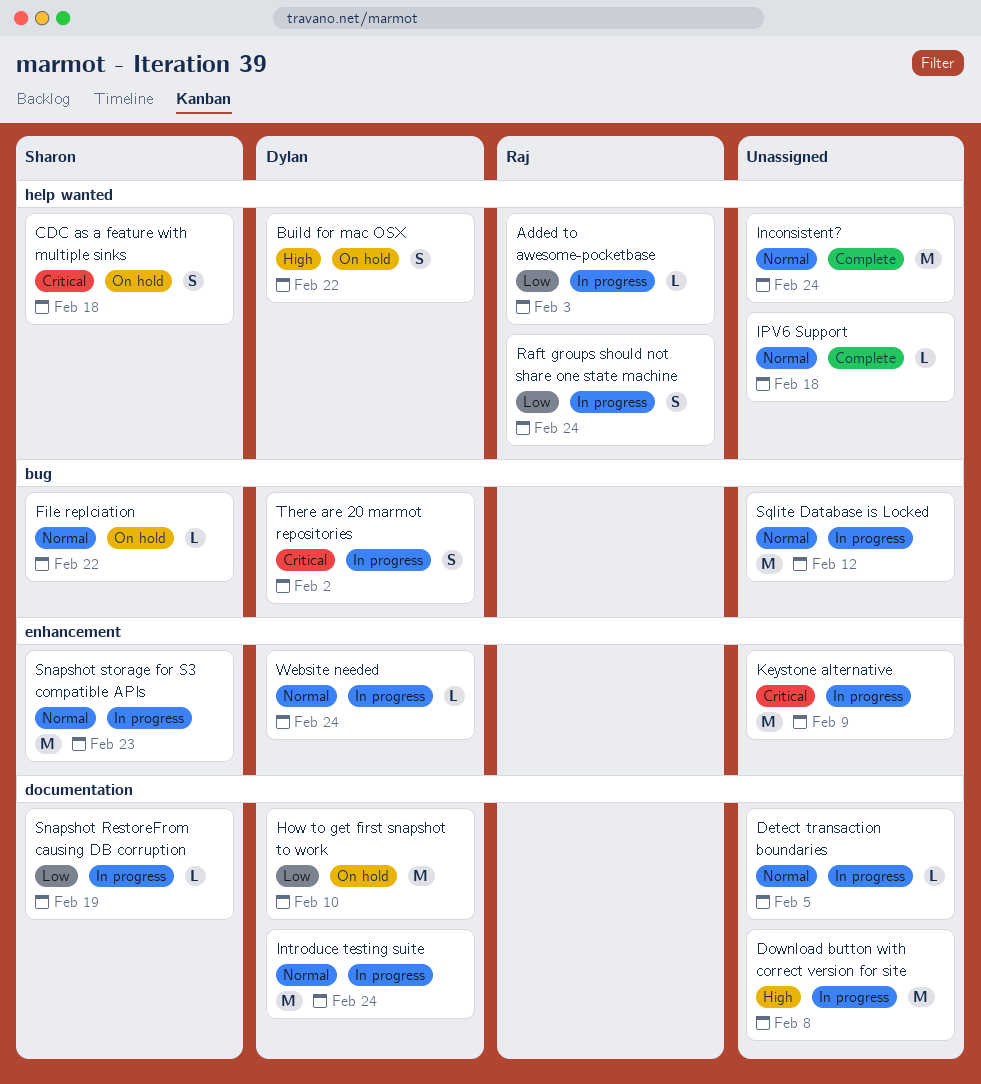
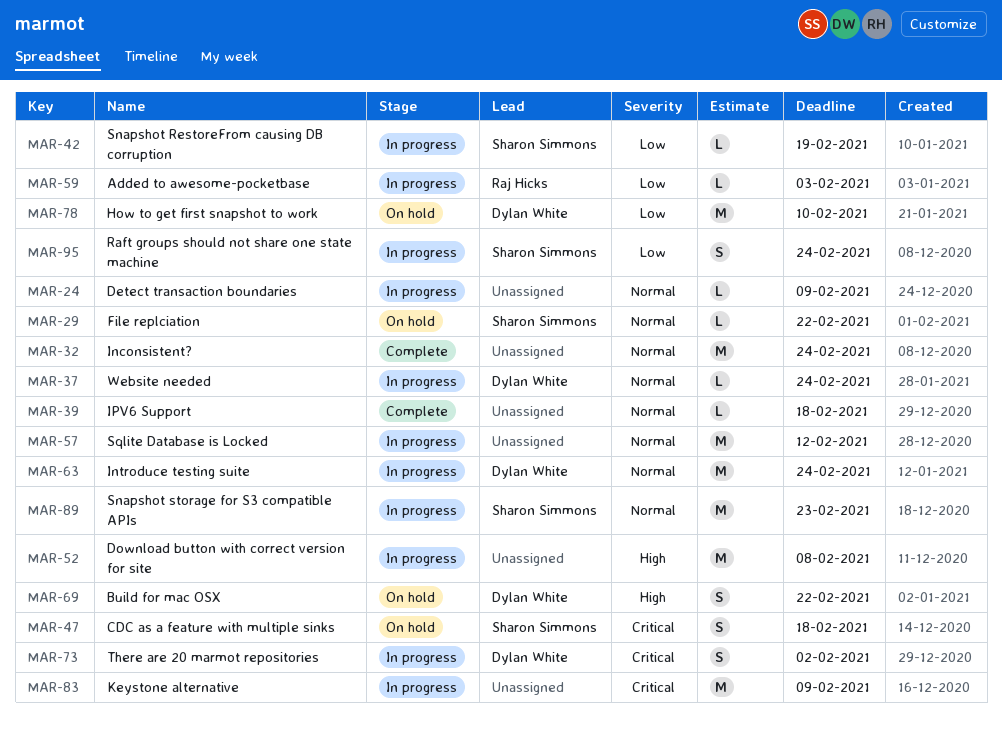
Detect transaction boundaries, due: Feb 5 -> Feb 9
Raft groups should not share one state machine, owner: Raj Hicks -> Sharon Simmons

